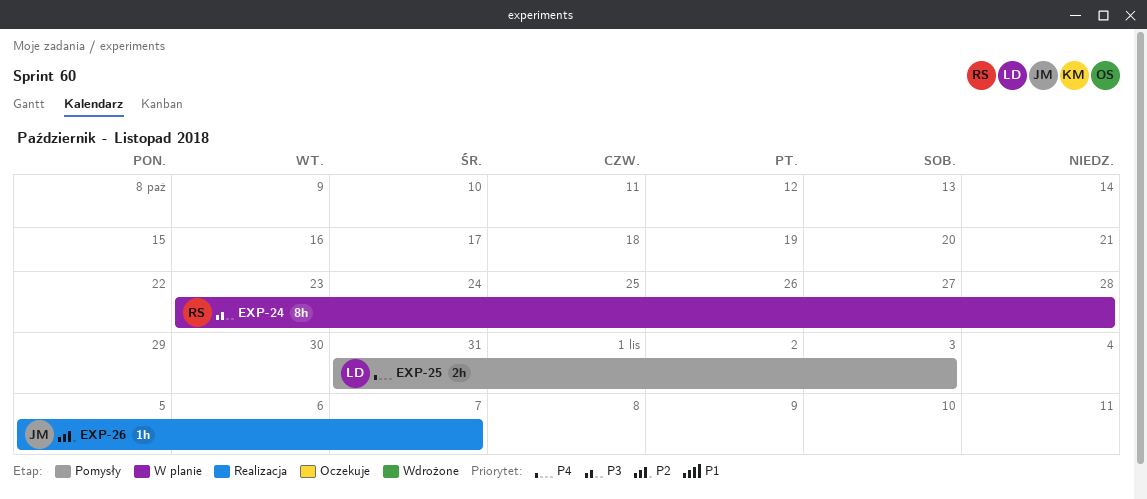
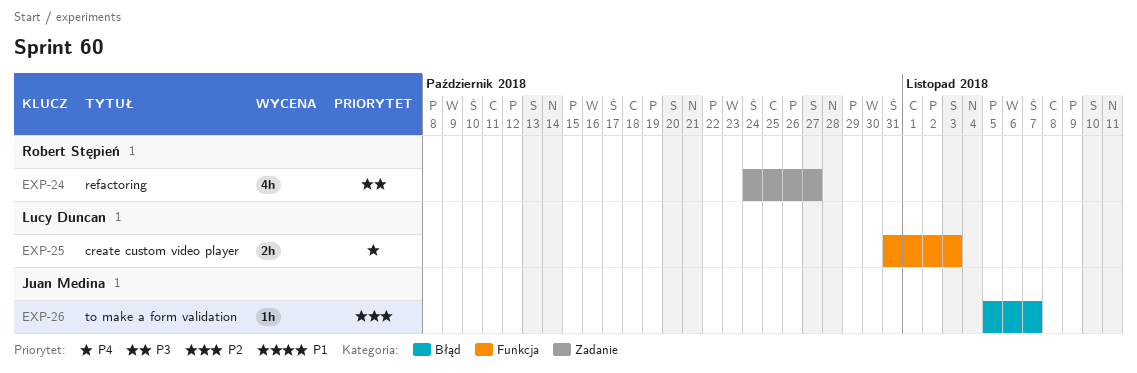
EXP-24, estimate: 8h -> 4h
EXP-24, start: Oct 23 -> Oct 24
EXP-24, due: Oct 28 -> Oct 27

